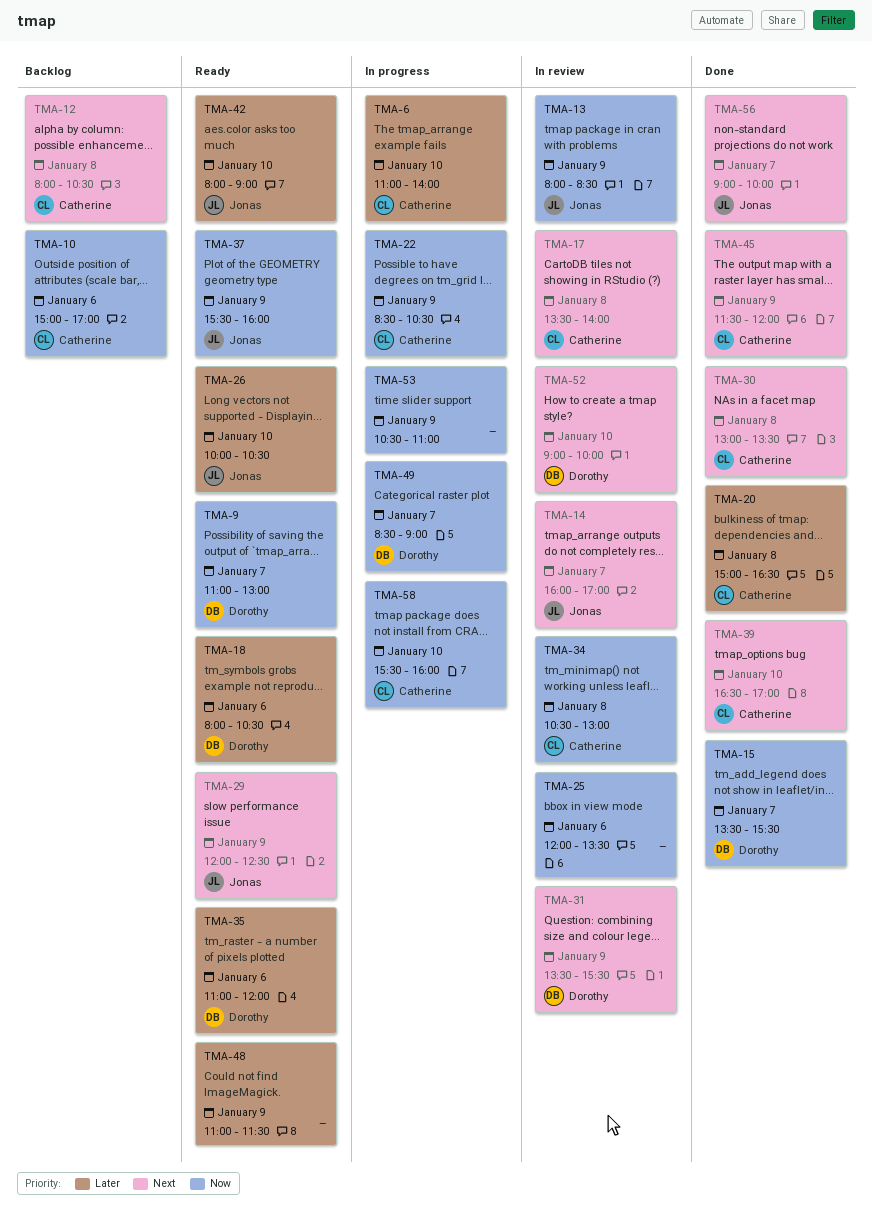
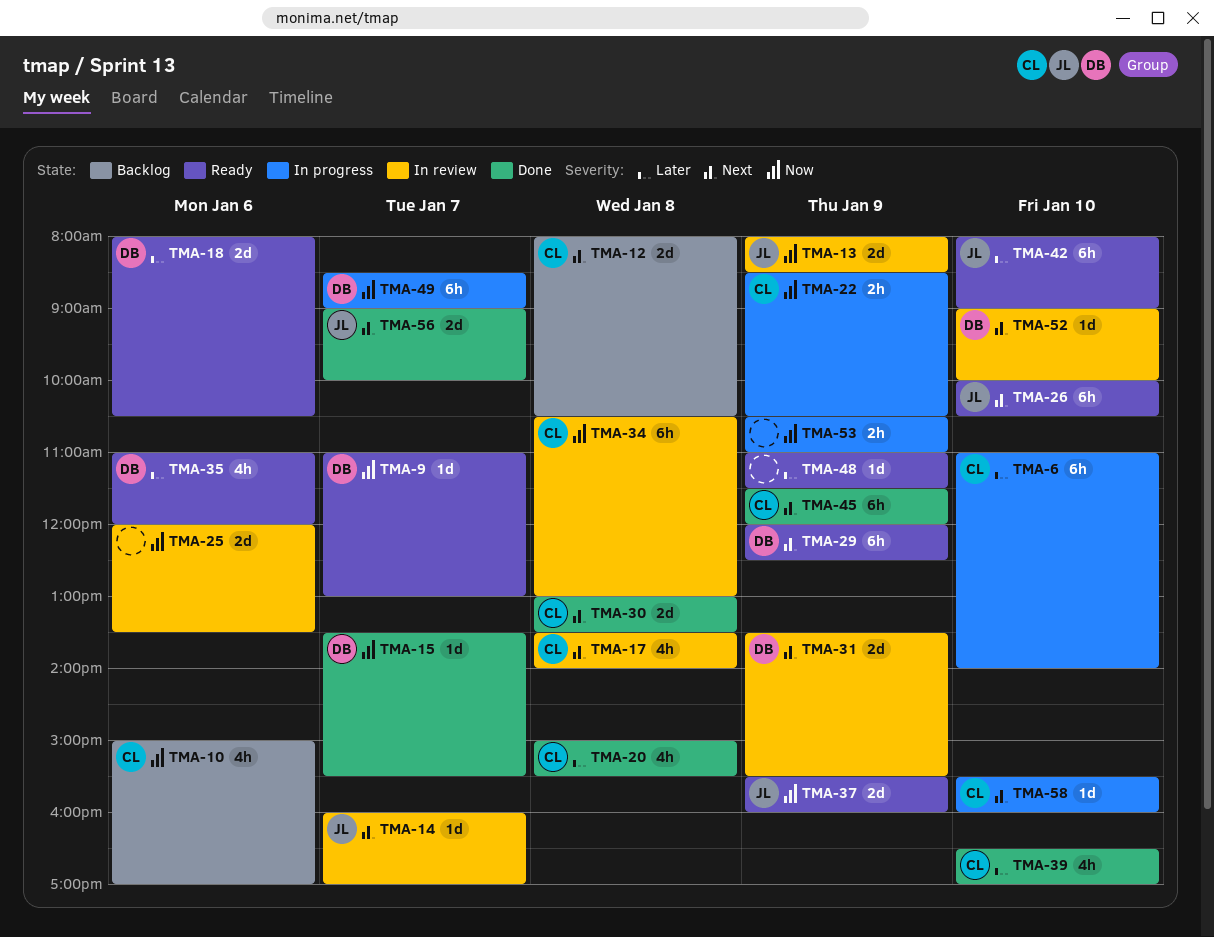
TMA-20, ends: 16:30 -> 15:30
TMA-26, priority: Later -> Next
TMA-29, owner: Jonas -> Dorothy
TMA-39, priority: Next -> Later
TMA-58, priority: Now -> Next

